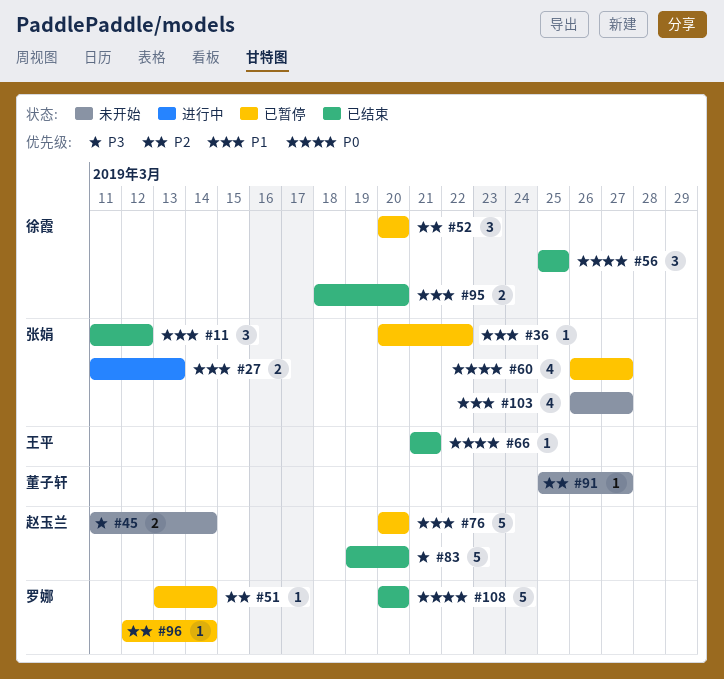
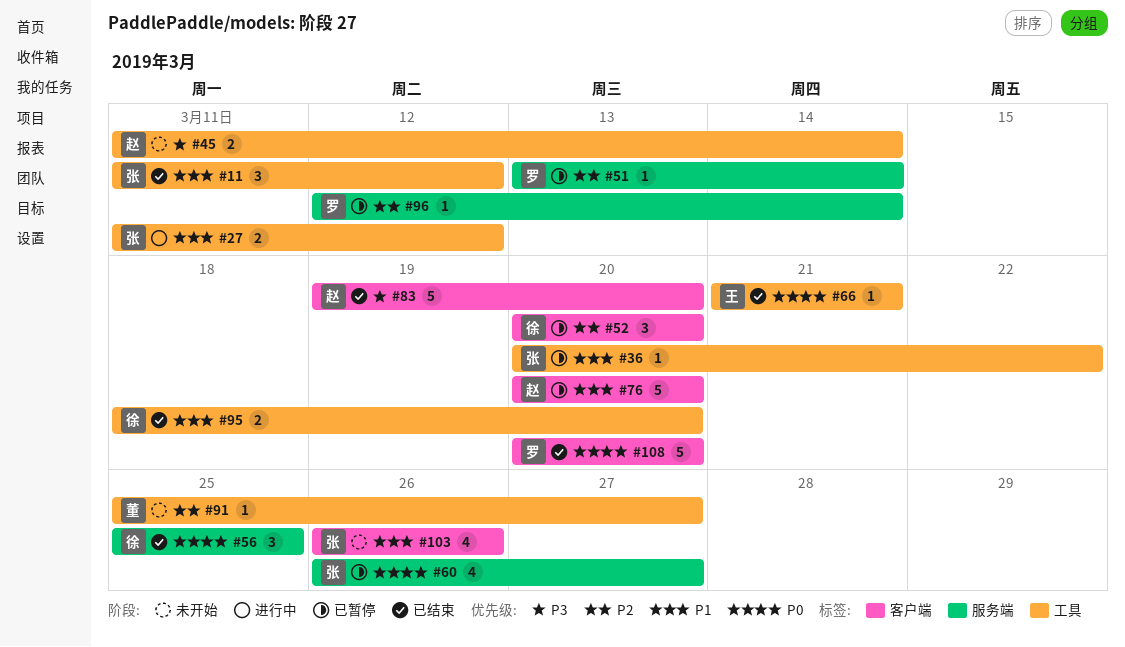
#27, due: Mar 13 -> Mar 12
#103, due: Mar 27 -> Mar 26

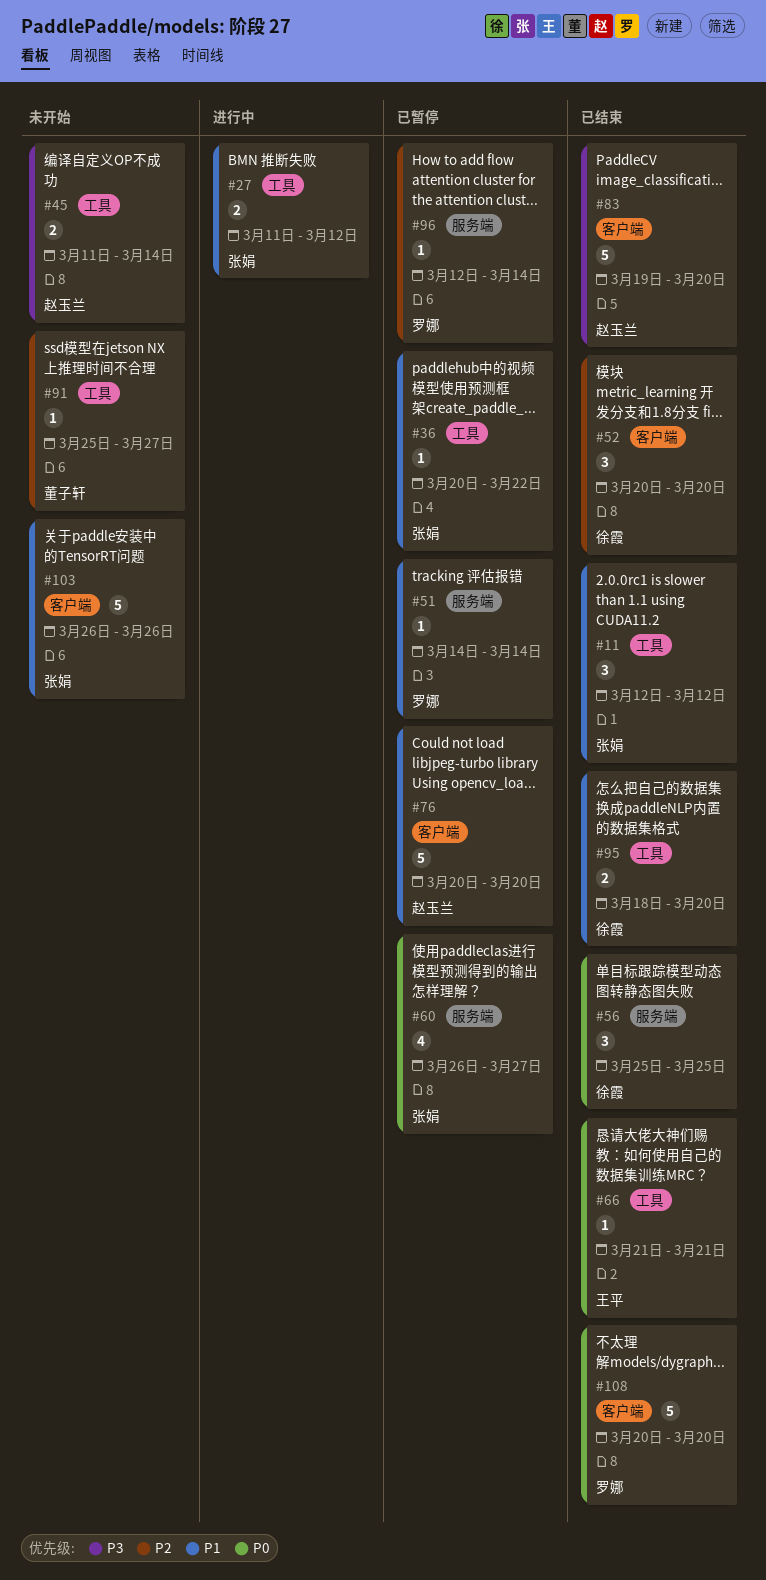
#11, start: Mar 11 -> Mar 12
#51, priority: P2 -> P1
#51, start: Mar 13 -> Mar 14
#52, status: 已暂停 -> 已结束
#103, estimate: 4 -> 5

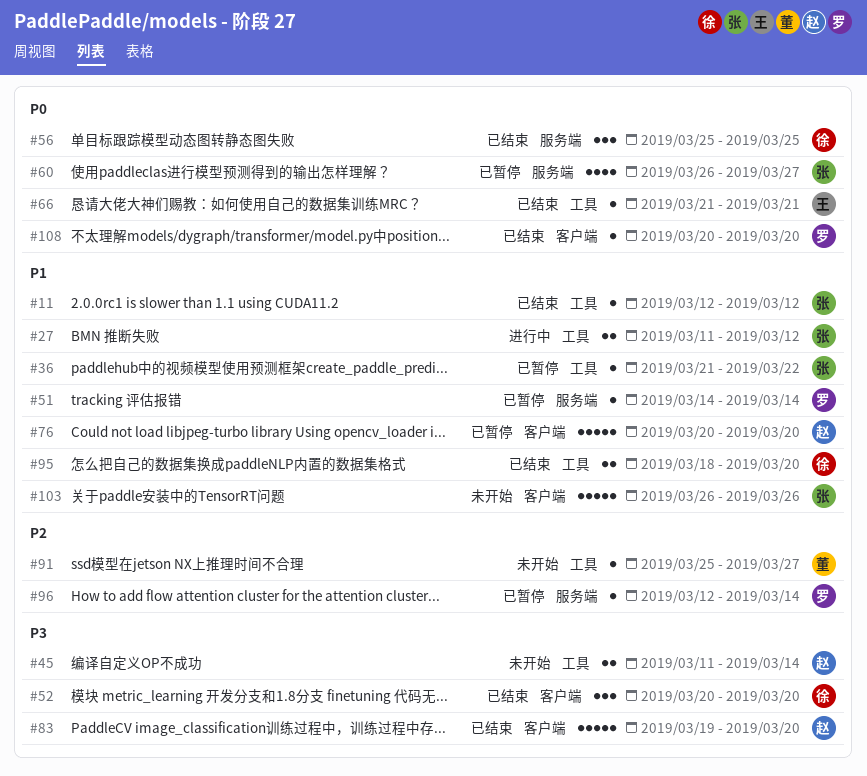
#11, estimate: 3 -> 1
#36, start: Mar 20 -> Mar 21
#52, priority: P2 -> P3
#108, estimate: 5 -> 1

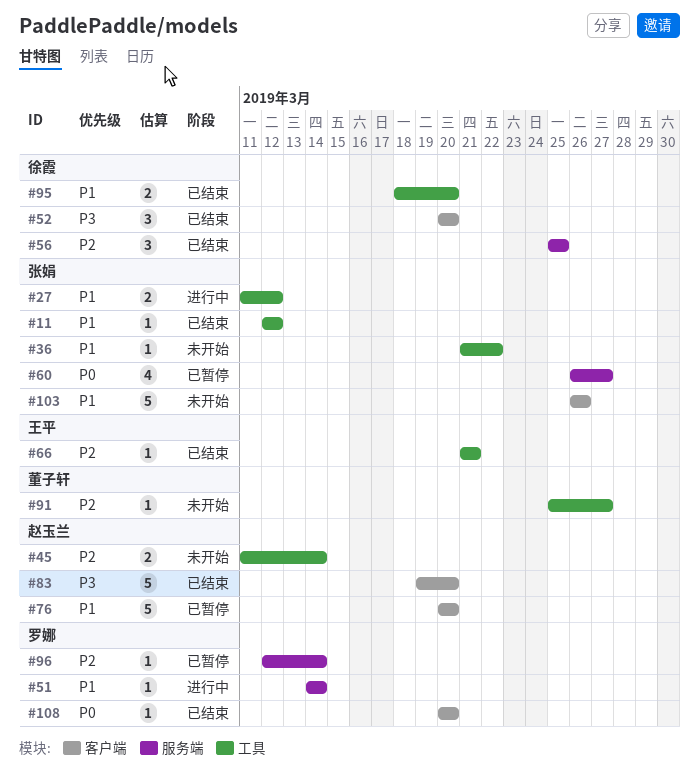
#36, status: 已暂停 -> 未开始
#45, priority: P3 -> P2
#51, status: 已暂停 -> 进行中
#56, priority: P0 -> P2
#66, priority: P0 -> P2

